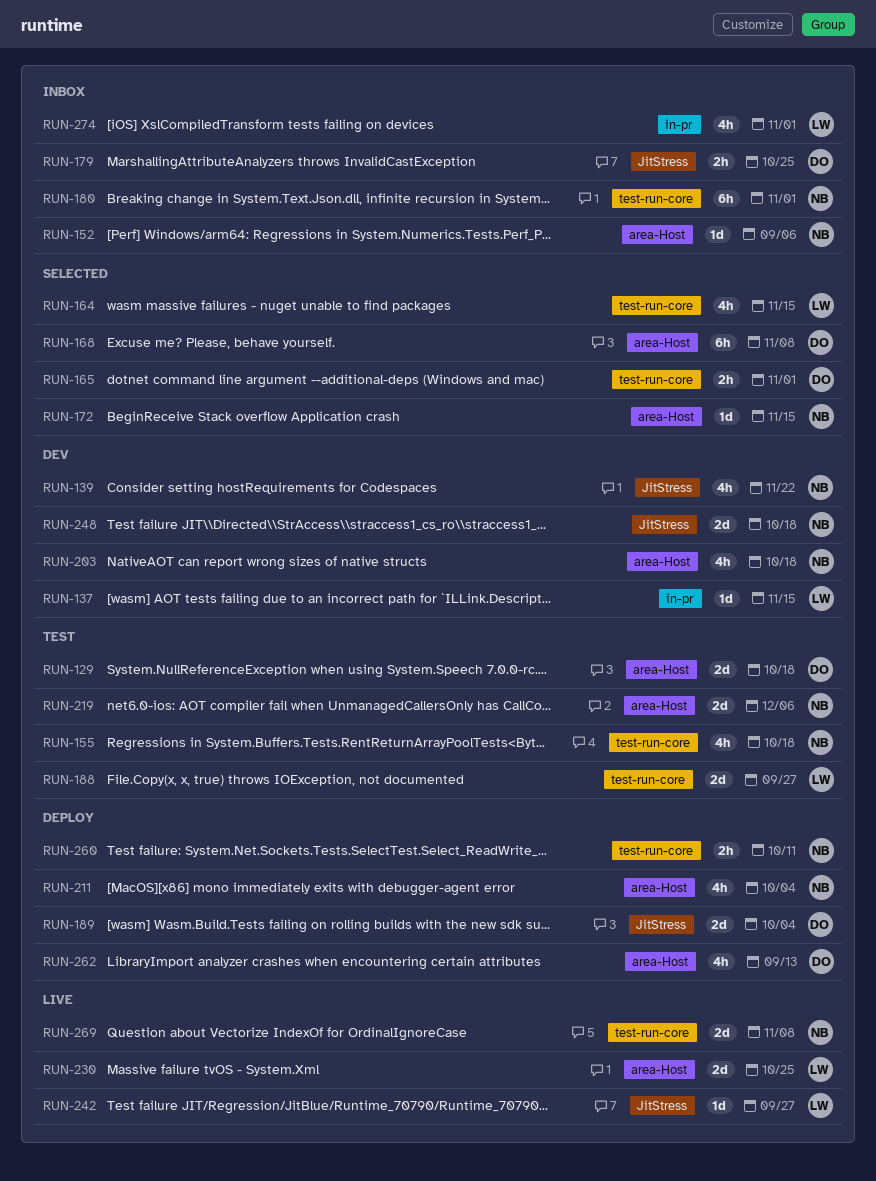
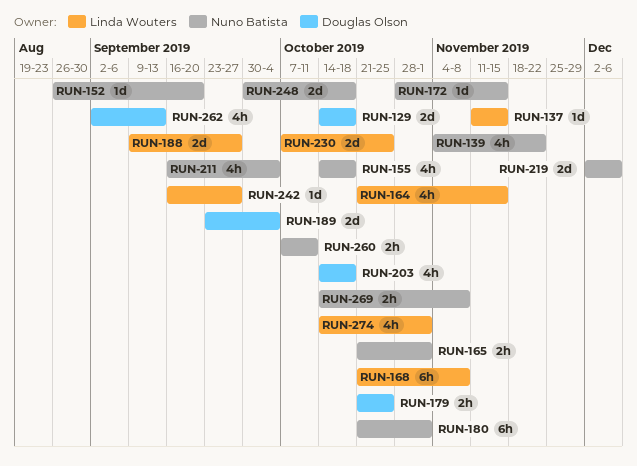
RUN-152, due: Sep 6 -> Sep 20
RUN-165, owner: Douglas Olson -> Nuno Batista
RUN-168, owner: Douglas Olson -> Linda Wouters
RUN-203, owner: Nuno Batista -> Douglas Olson
RUN-269, estimate: 2d -> 2h

